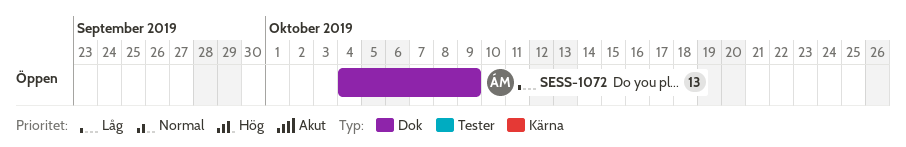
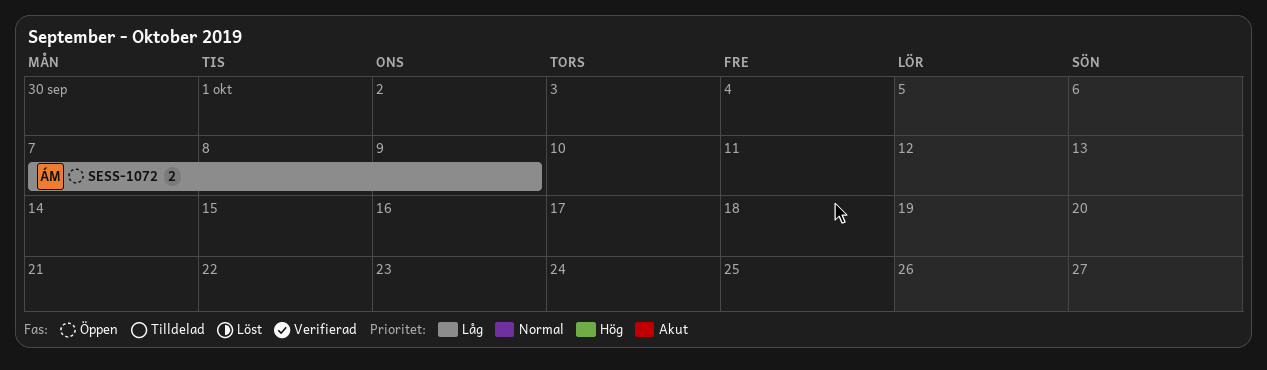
SESS-1072, estimate: 13 -> 2
SESS-1072, start: Oct 4 -> Oct 7

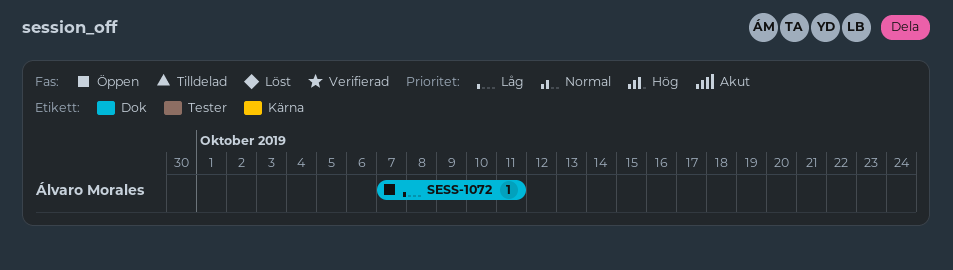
SESS-1072, estimate: 2 -> 1
SESS-1072, due: Oct 9 -> Oct 11

